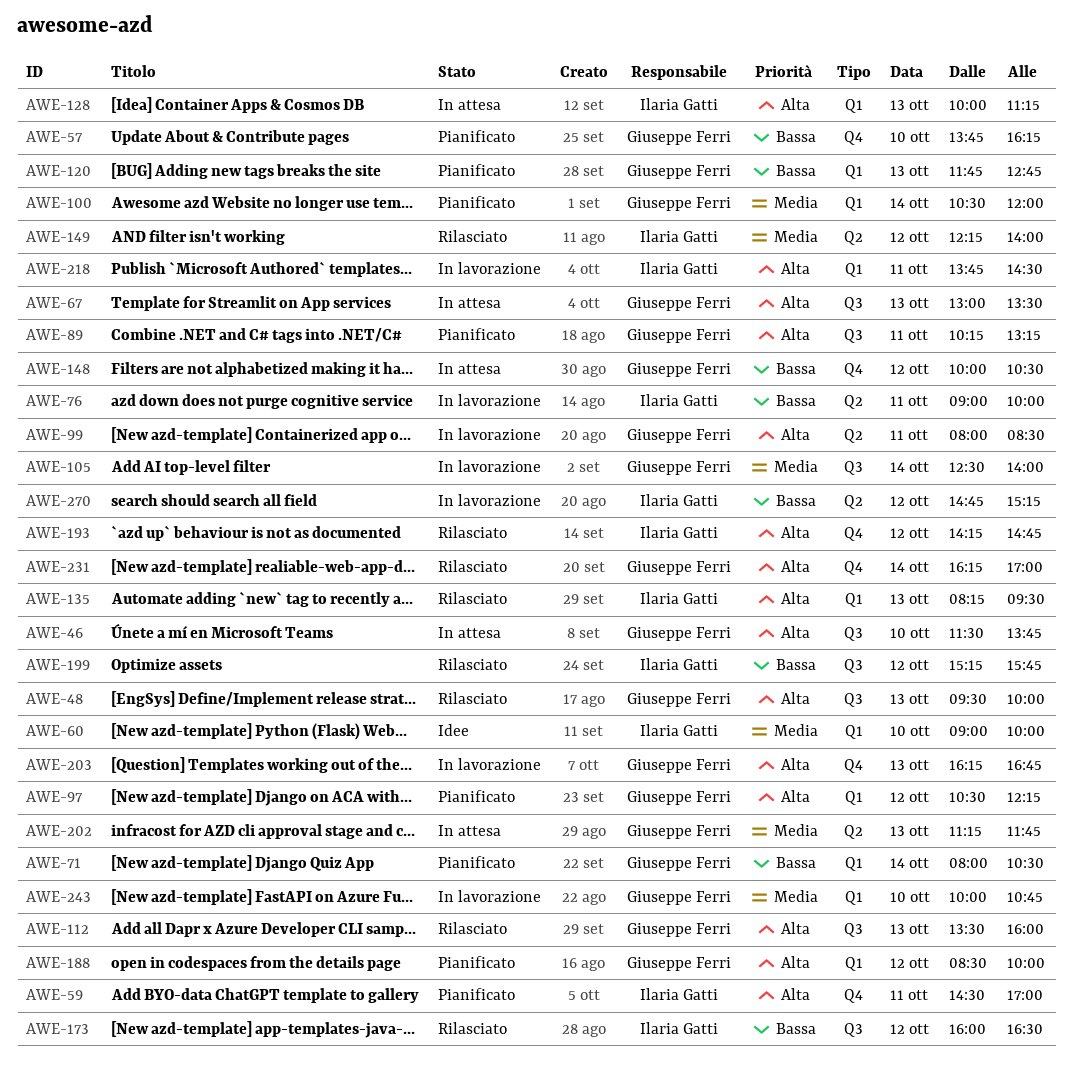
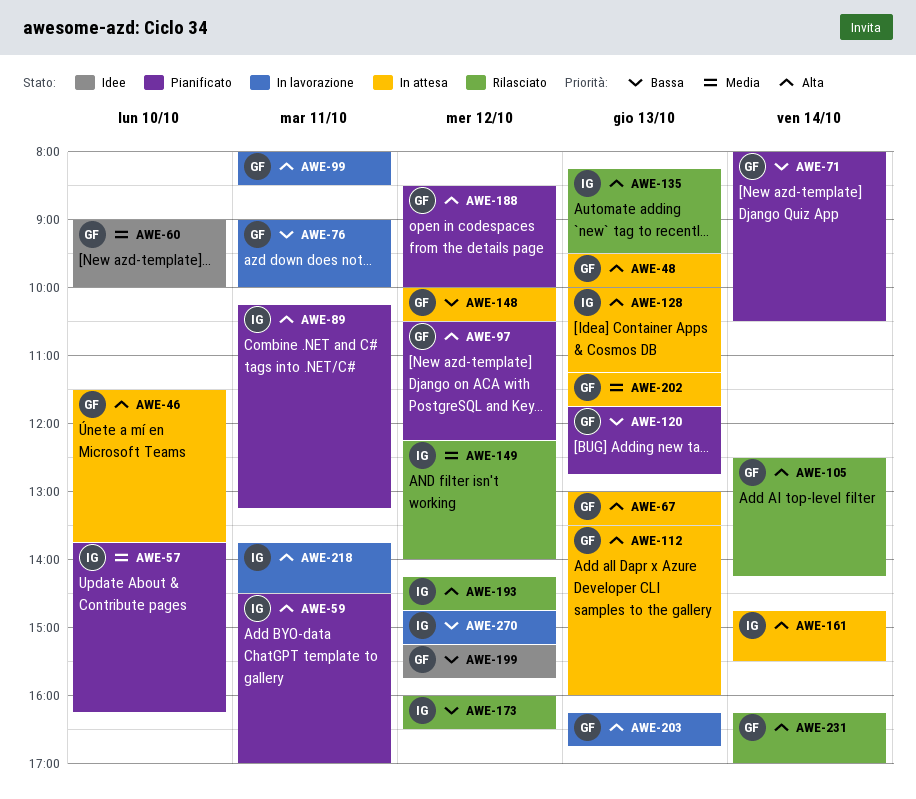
AWE-48, status: Rilasciato -> In attesa
AWE-57, owner: Giuseppe Ferri -> Ilaria Gatti
AWE-57, priority: Bassa -> Media
AWE-60, owner: Ilaria Gatti -> Giuseppe Ferri
AWE-76, owner: Ilaria Gatti -> Giuseppe Ferri
AWE-89, owner: Giuseppe Ferri -> Ilaria Gatti
AWE-100: present -> none
AWE-105, status: In lavorazione -> Rilasciato
AWE-105, priority: Media -> Alta
AWE-105, ends: 14:00 -> 14:15
AWE-112, status: Rilasciato -> In attesa
AWE-161: none -> present
AWE-199, status: Rilasciato -> Idee
AWE-199, owner: Ilaria Gatti -> Giuseppe Ferri
AWE-243: present -> none

